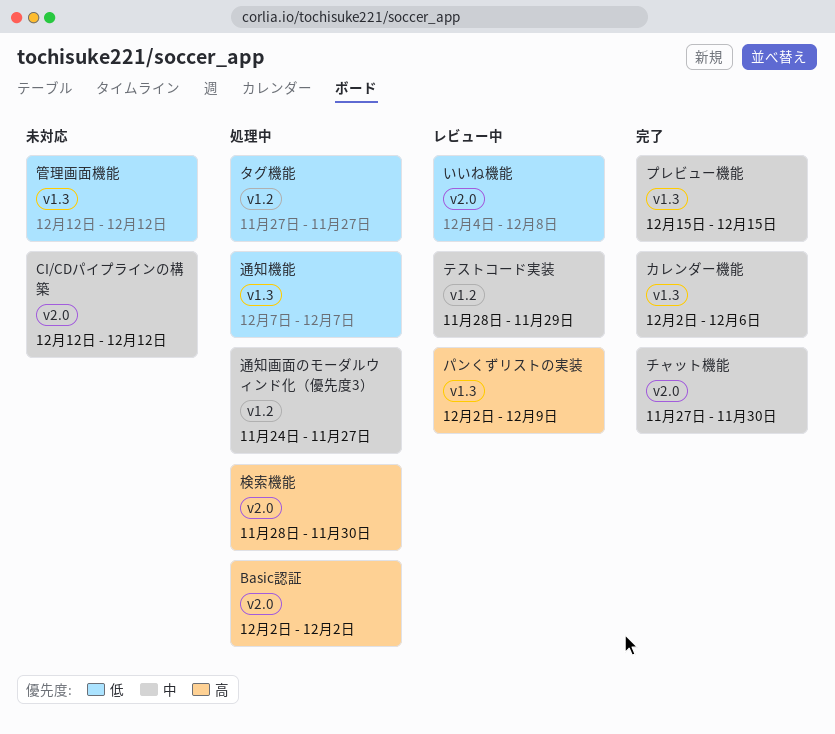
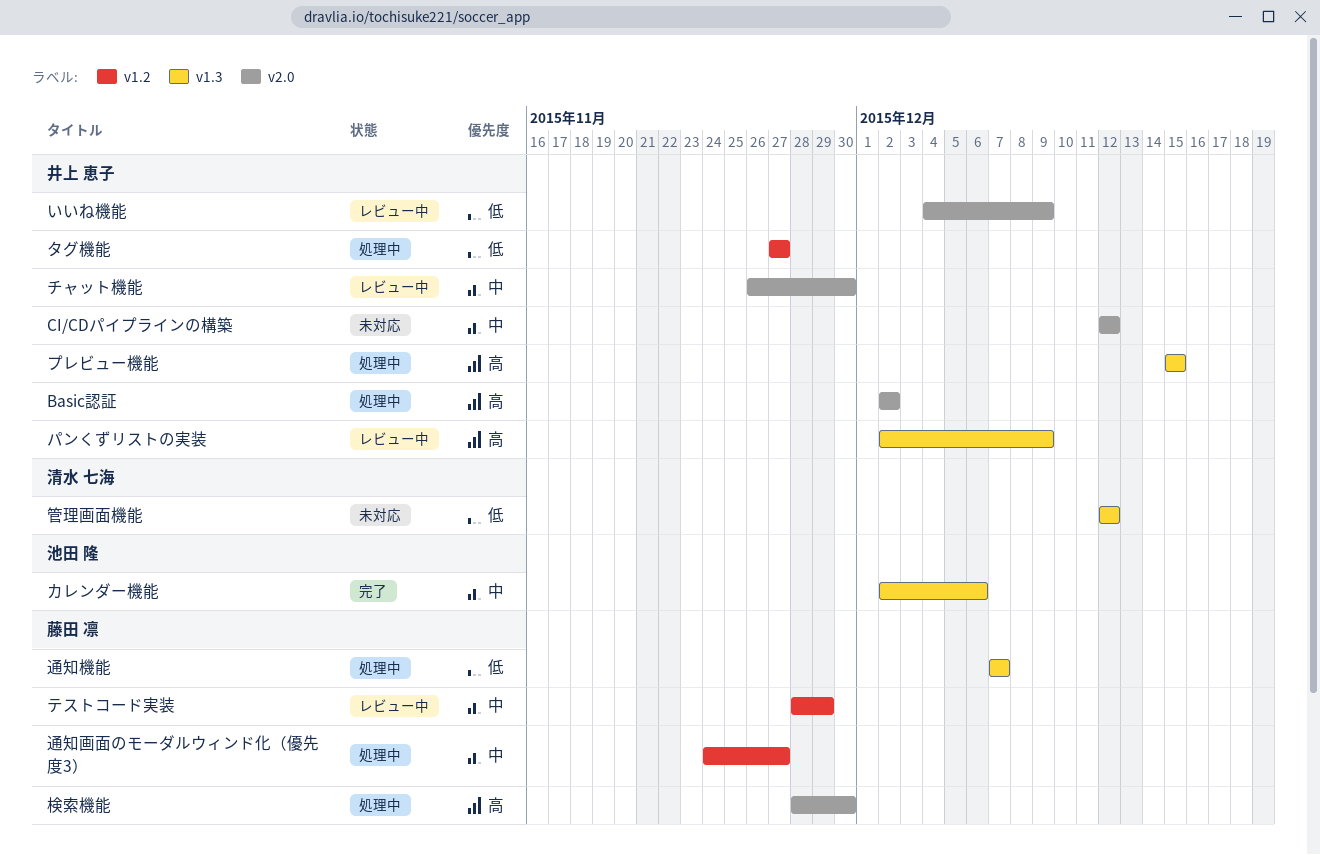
いいね機能, due: Dec 8 -> Dec 9
チャット機能, status: 完了 -> レビュー中
チャット機能, start: Nov 27 -> Nov 26
プレビュー機能, status: 完了 -> 処理中
プレビュー機能, priority: 中 -> 高

